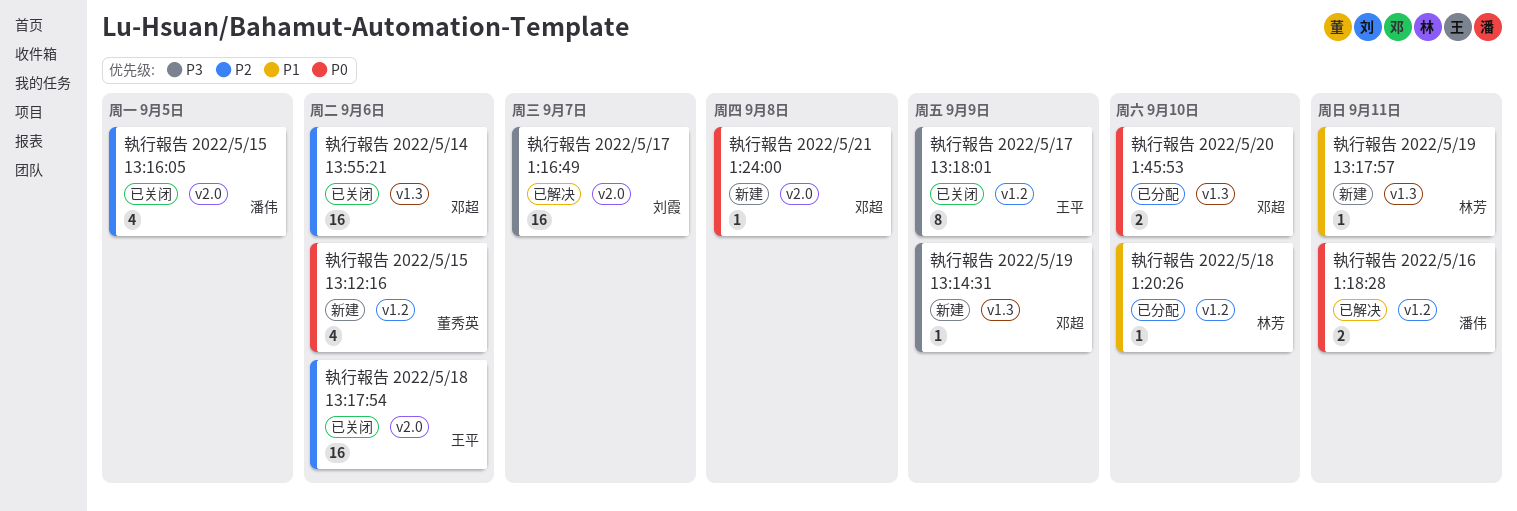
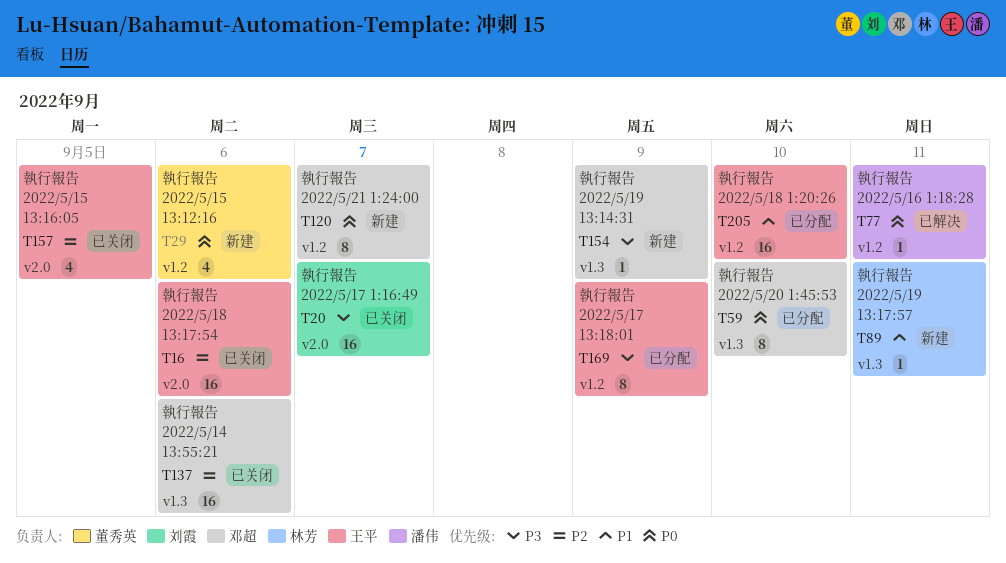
執行報告 2022/5/15 13:16:05, owner: 潘伟 -> 王平
執行報告 2022/5/16 1:18:28, estimate: 2 -> 1
執行報告 2022/5/17 13:18:01, status: 已关闭 -> 已分配
執行報告 2022/5/17 1:16:49, status: 已解决 -> 已关闭
執行報告 2022/5/18 1:20:26, owner: 林芳 -> 王平
執行報告 2022/5/18 1:20:26, estimate: 1 -> 16
執行報告 2022/5/20 1:45:53, estimate: 2 -> 8
執行報告 2022/5/21 1:24:00, label: v2.0 -> v1.2
執行報告 2022/5/21 1:24:00, estimate: 1 -> 8
執行報告 2022/5/21 1:24:00, due: Sep 8 -> Sep 7

